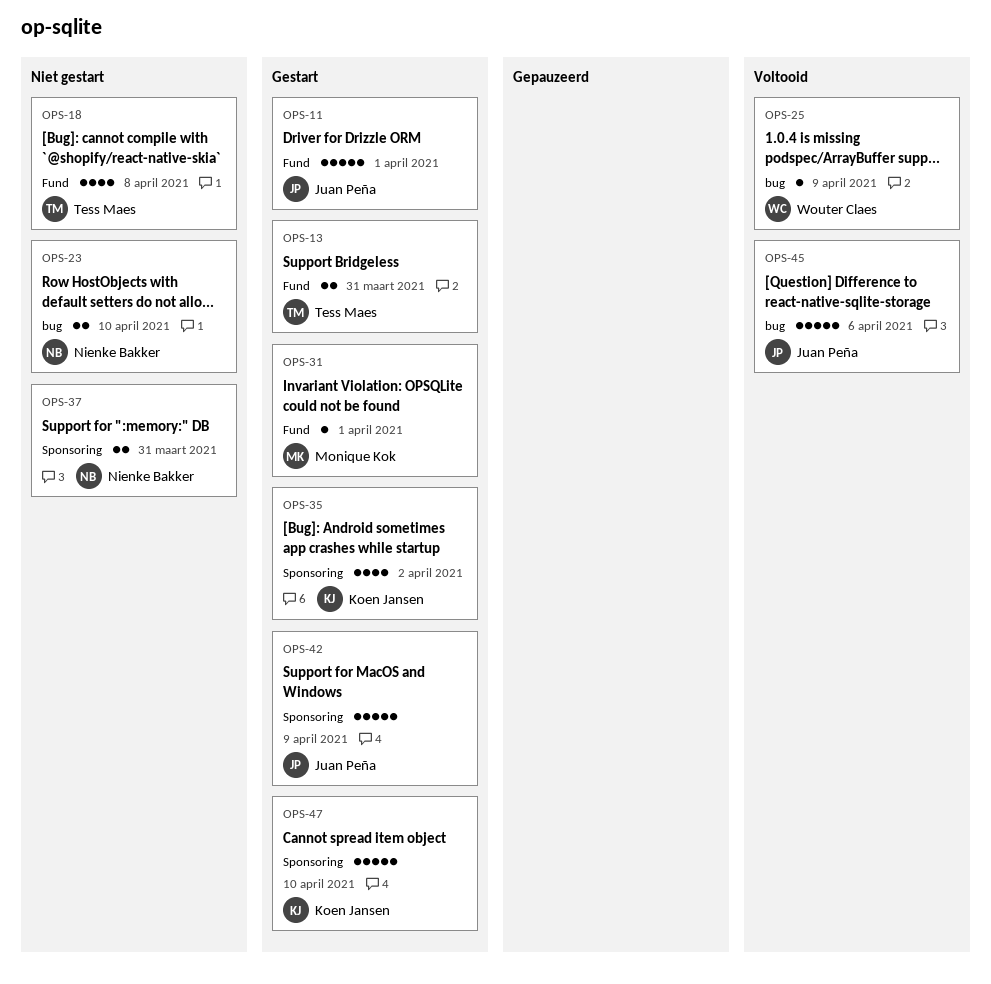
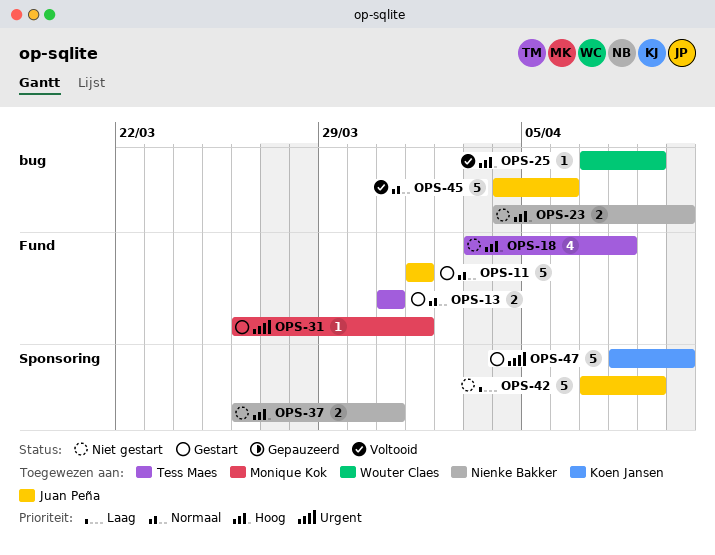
OPS-35: present -> none
OPS-42, status: Gestart -> Niet gestart

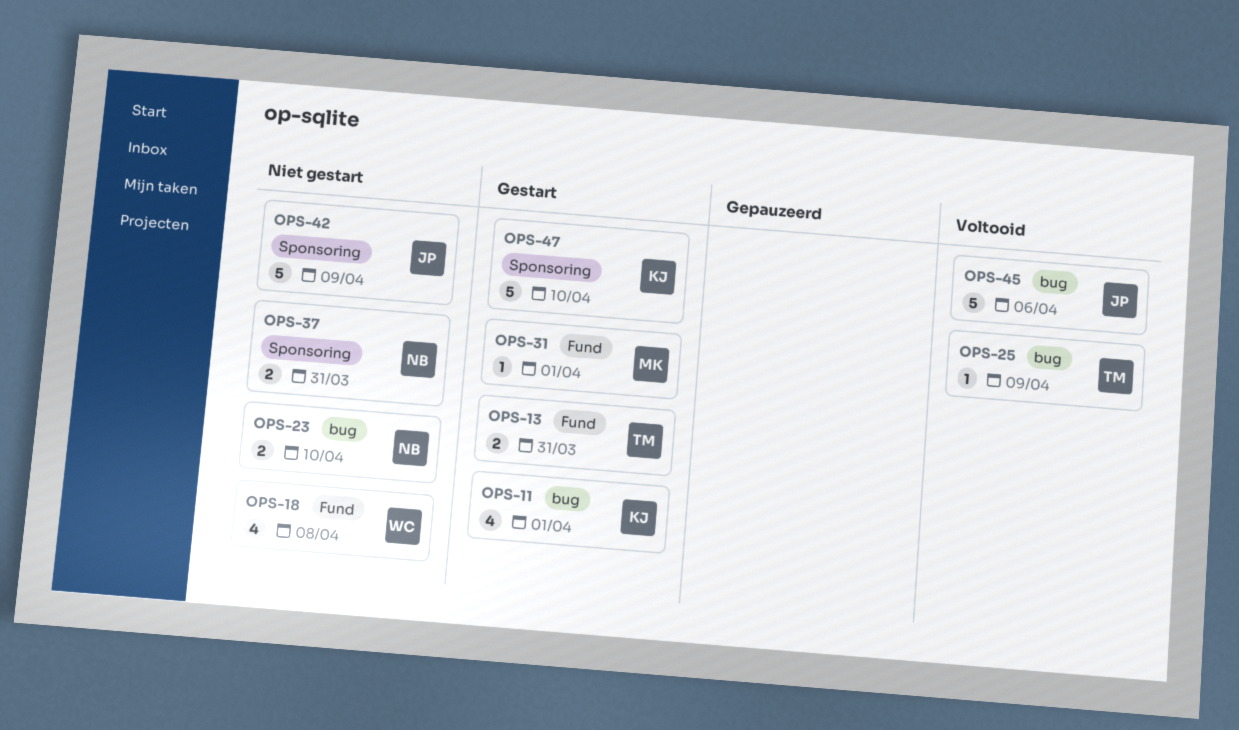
OPS-11, owner: Juan Peña -> Koen Jansen
OPS-11, label: Fund -> bug
OPS-11, estimate: 5 -> 4
OPS-18, owner: Tess Maes -> Wouter Claes
OPS-25, owner: Wouter Claes -> Tess Maes

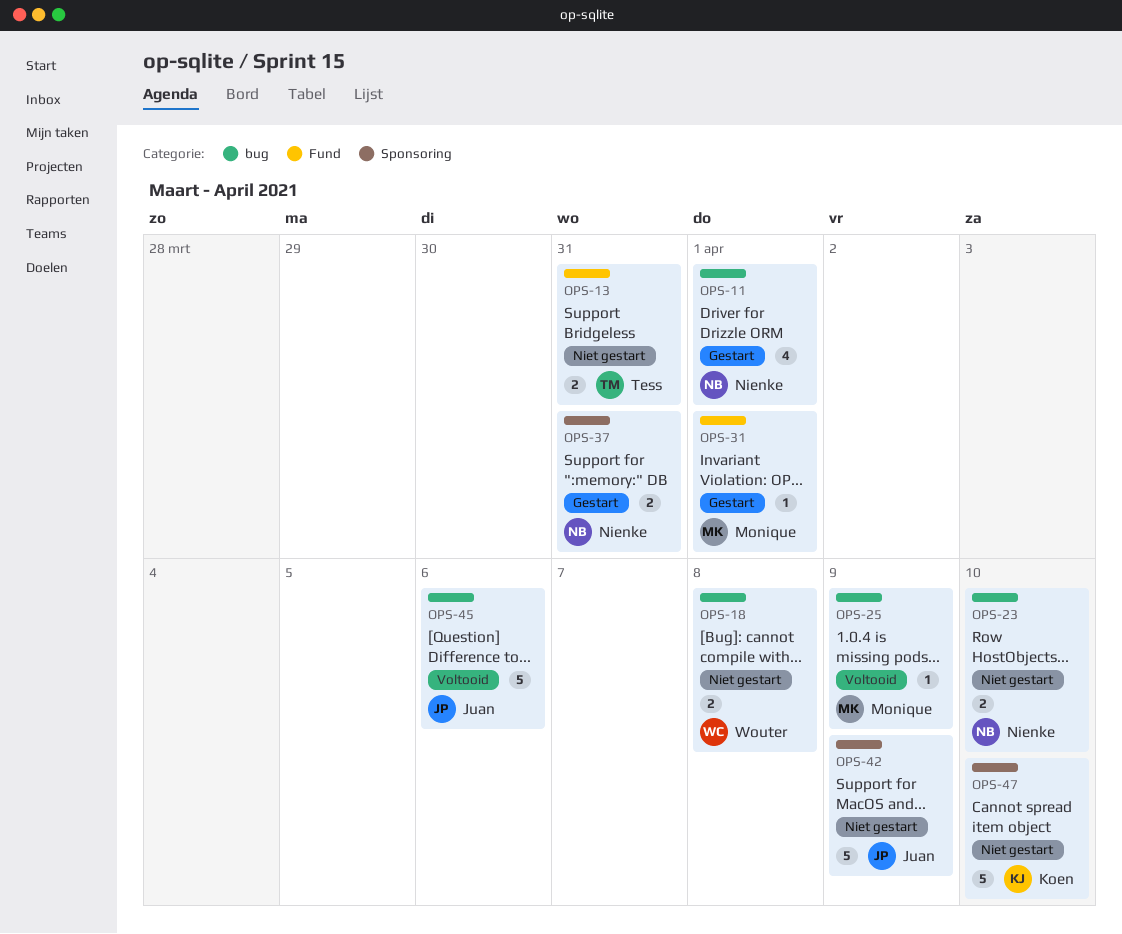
OPS-11, owner: Koen -> Nienke
OPS-13, status: Gestart -> Niet gestart
OPS-18, label: Fund -> bug
OPS-18, estimate: 4 -> 2
OPS-25, owner: Tess -> Monique
OPS-37, status: Niet gestart -> Gestart
OPS-47, status: Gestart -> Niet gestart

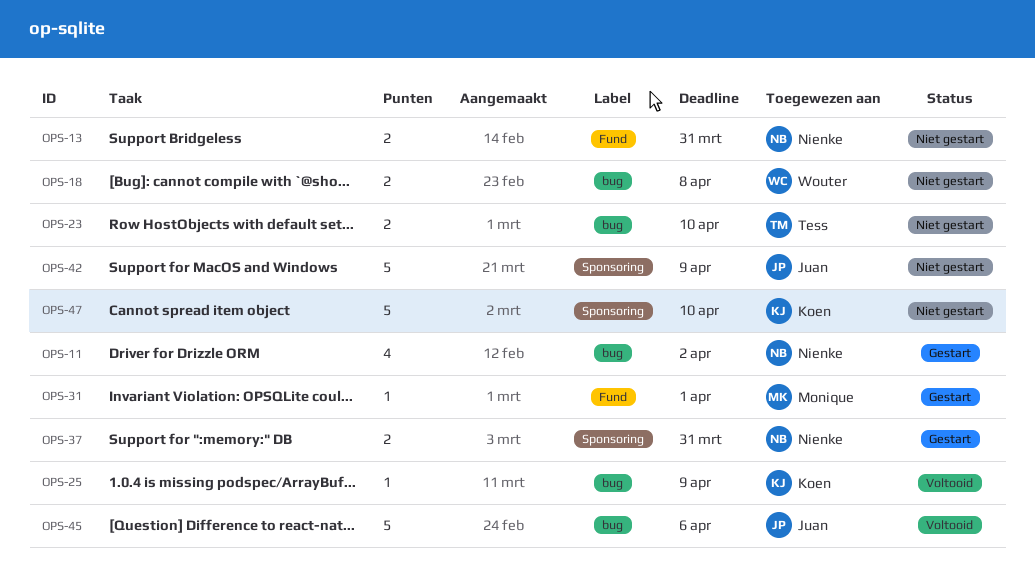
OPS-11, due: Apr 1 -> Apr 2
OPS-13, owner: Tess -> Nienke
OPS-23, owner: Nienke -> Tess
OPS-25, owner: Monique -> Koen

